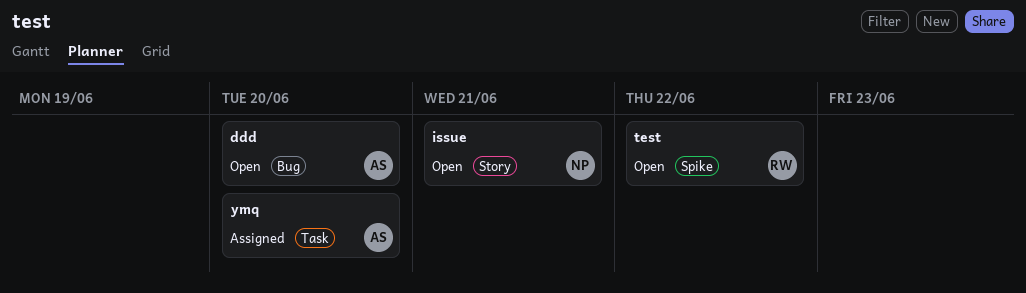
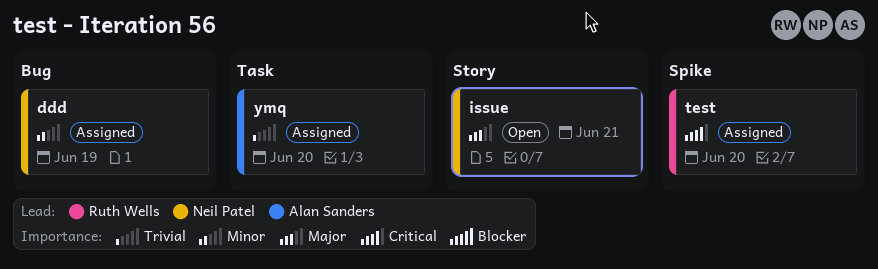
ddd, status: Open -> Assigned
ddd, owner: Alan Sanders -> Neil Patel
ddd, due: Jun 20 -> Jun 19
test, status: Open -> Assigned
test, due: Jun 22 -> Jun 20

